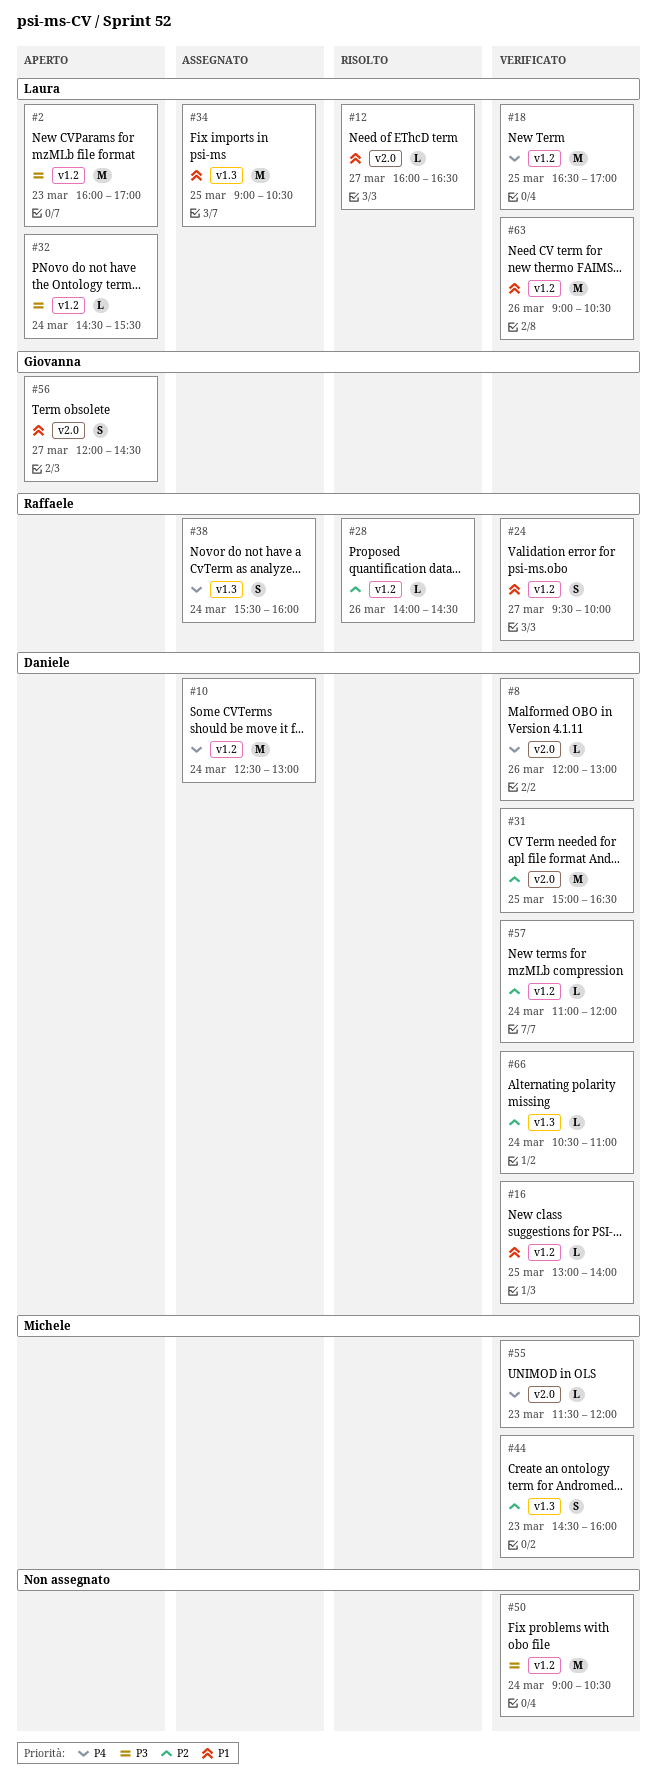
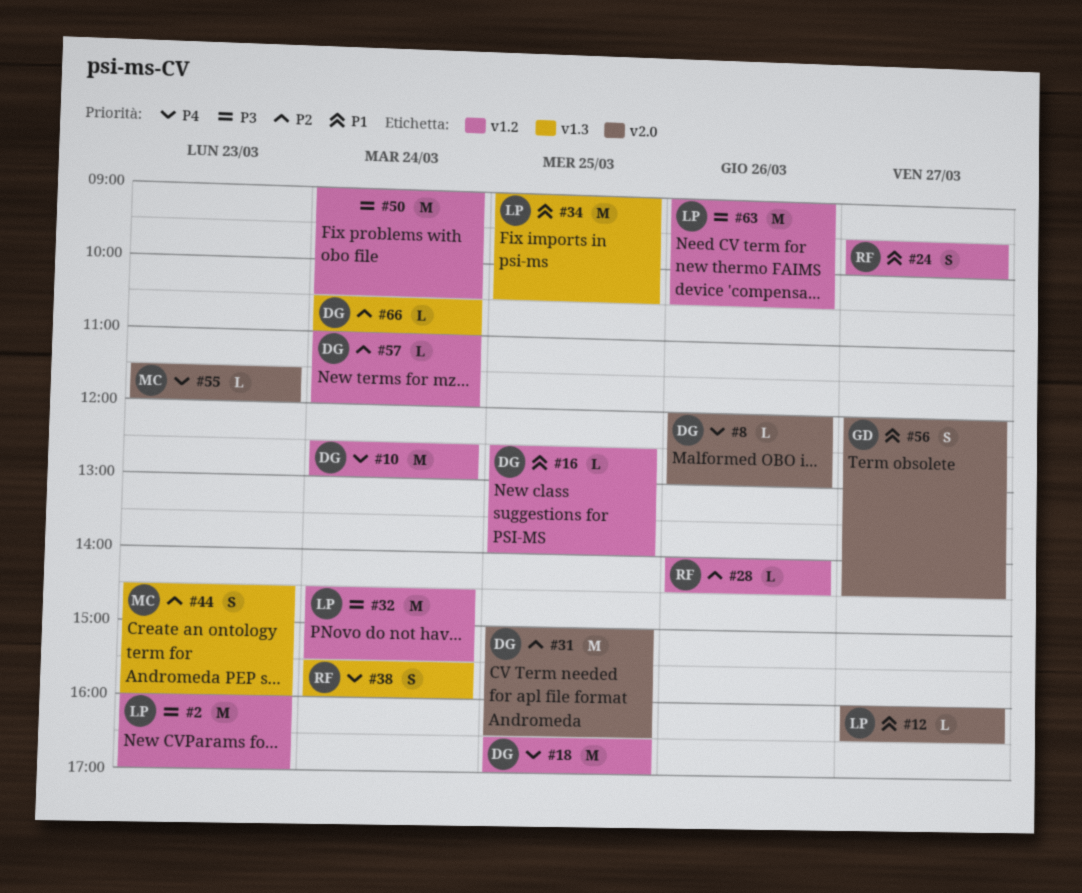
#16, begins: 13:00 -> 12:30
#18, owner: Laura -> Daniele
#32, estimate: L -> M
#63, priority: P1 -> P3

